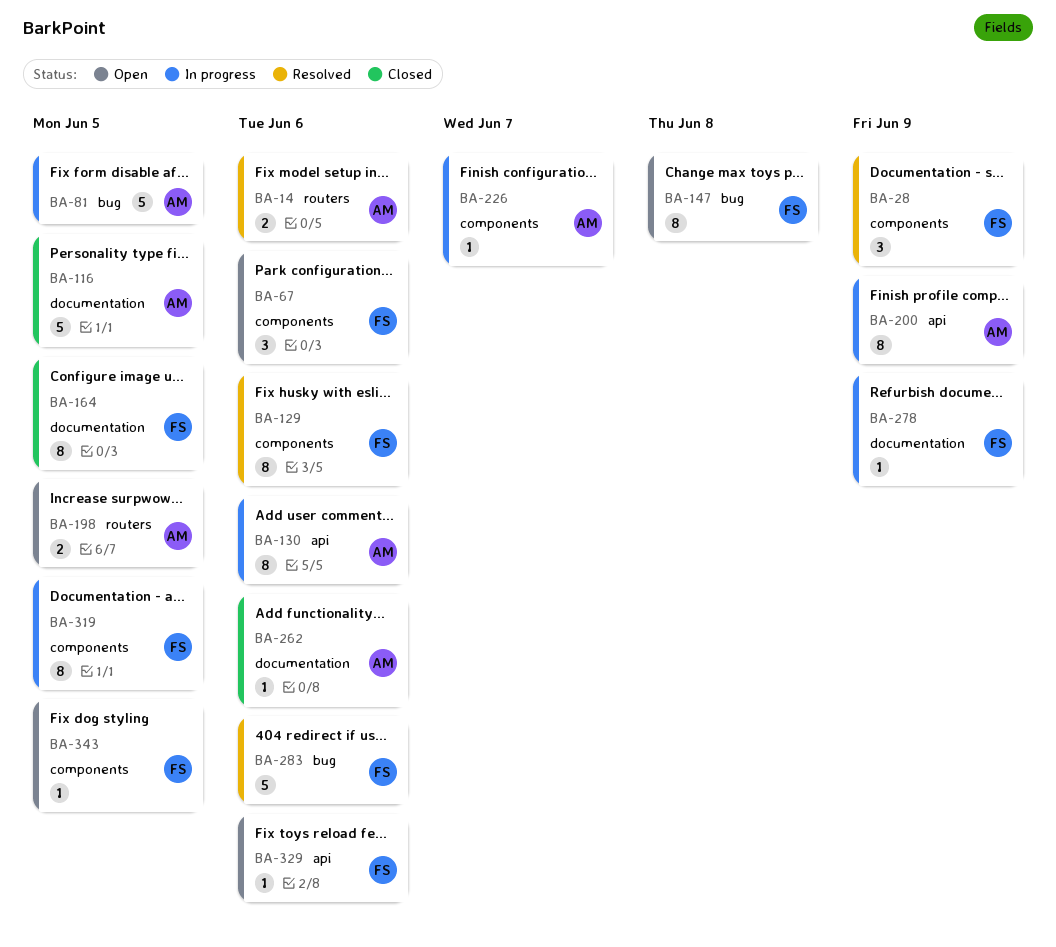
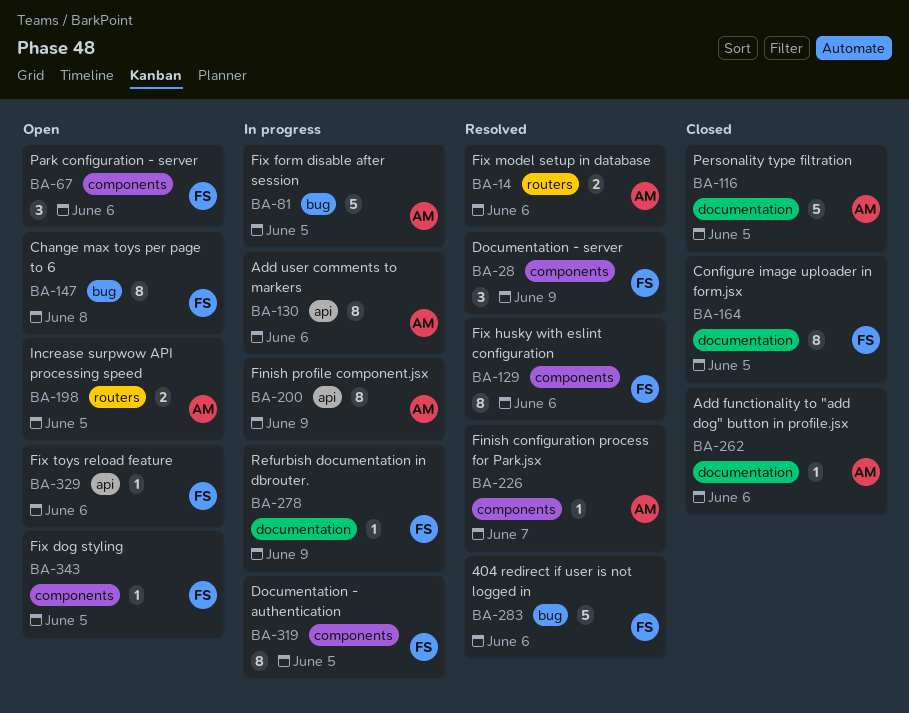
BA-226, status: In progress -> Resolved

